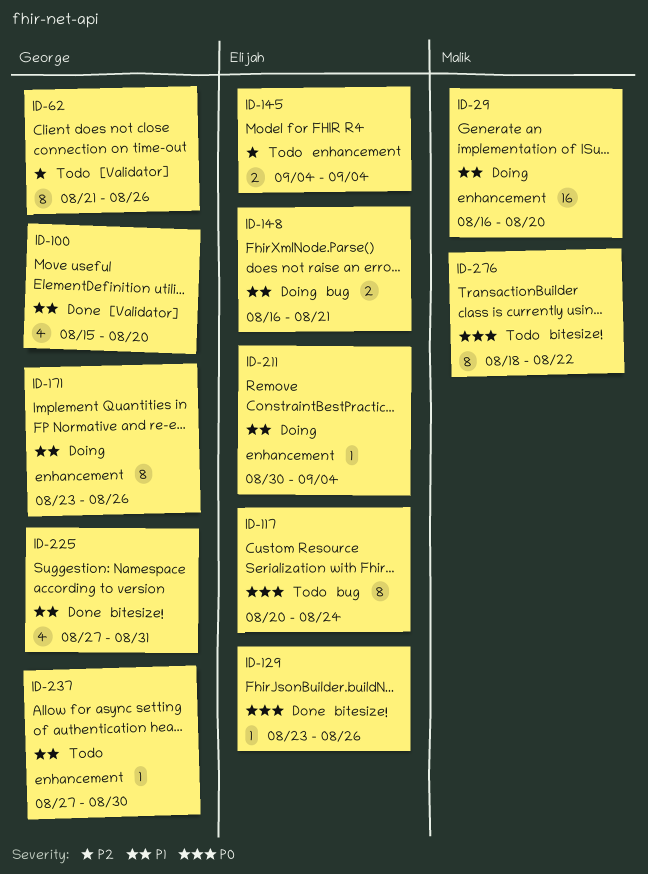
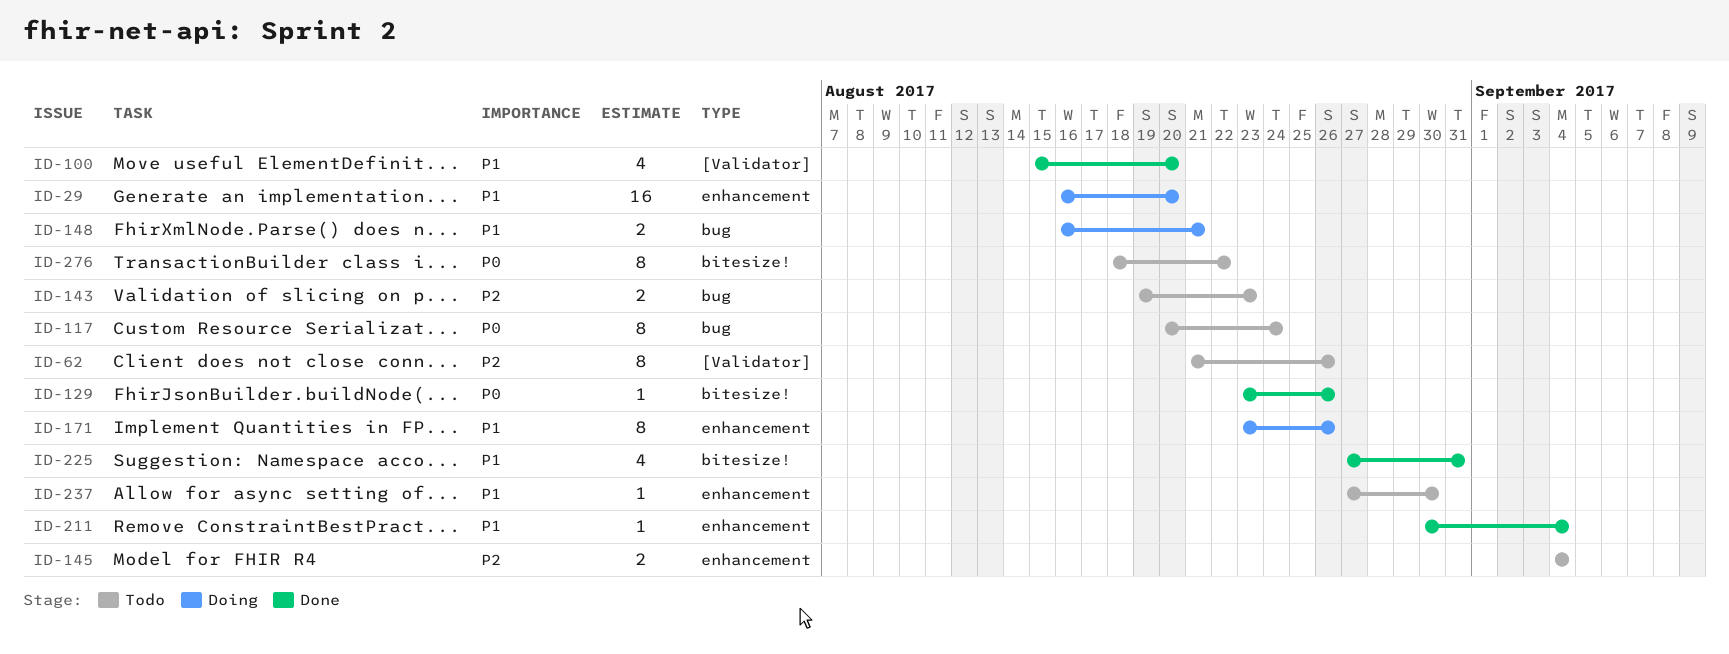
ID-143: none -> present
ID-211, status: Doing -> Done

